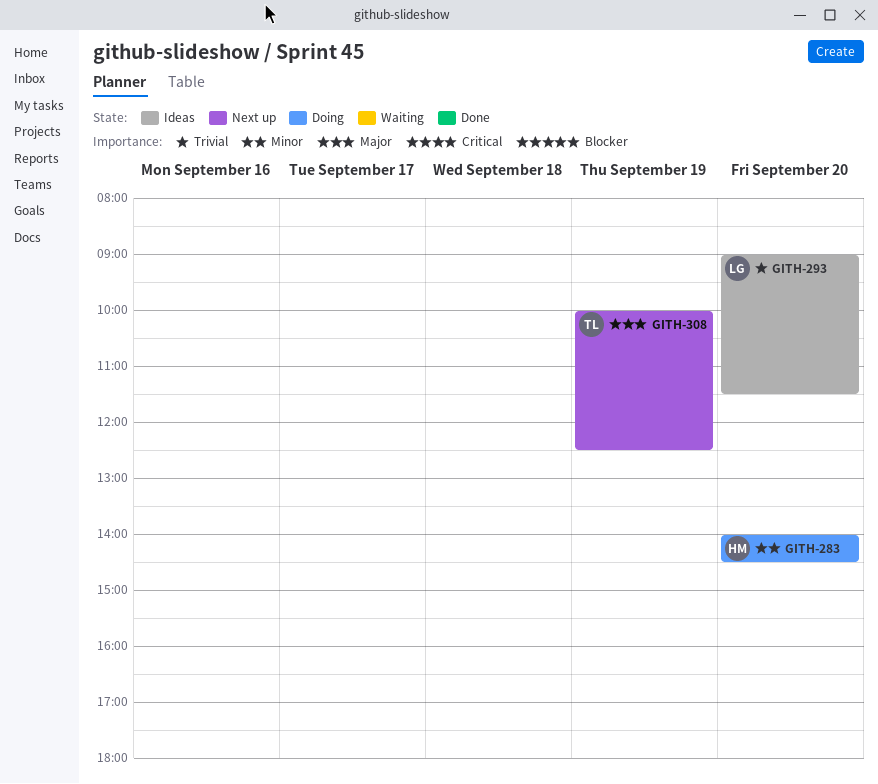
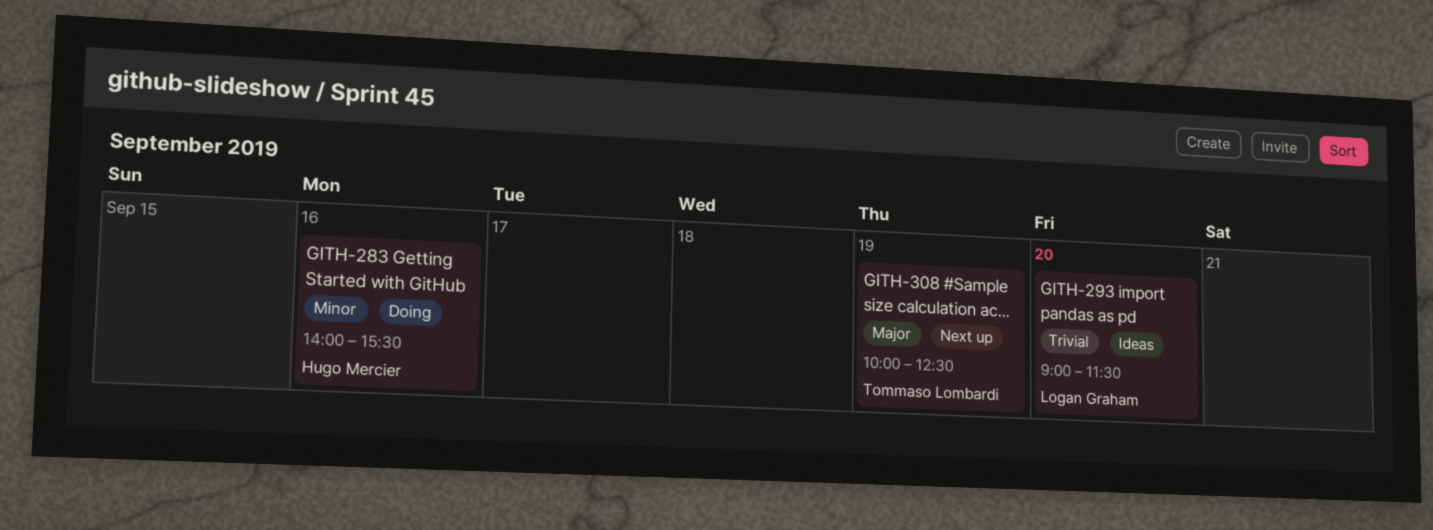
GITH-283, day: Sep 20 -> Sep 16
GITH-283, ends: 14:30 -> 15:30

